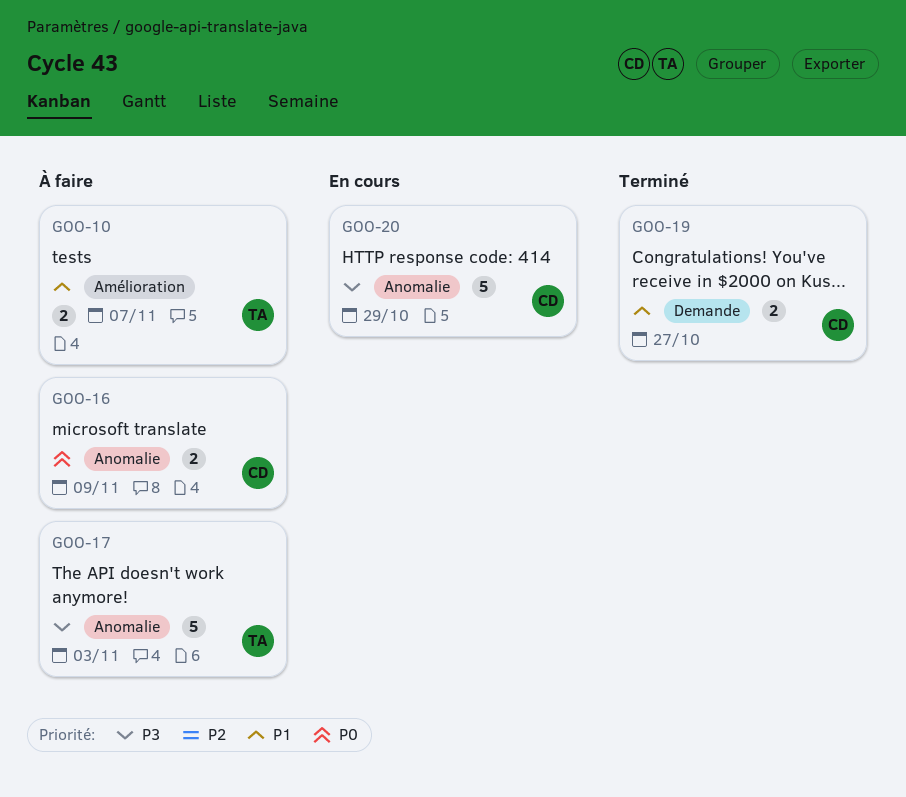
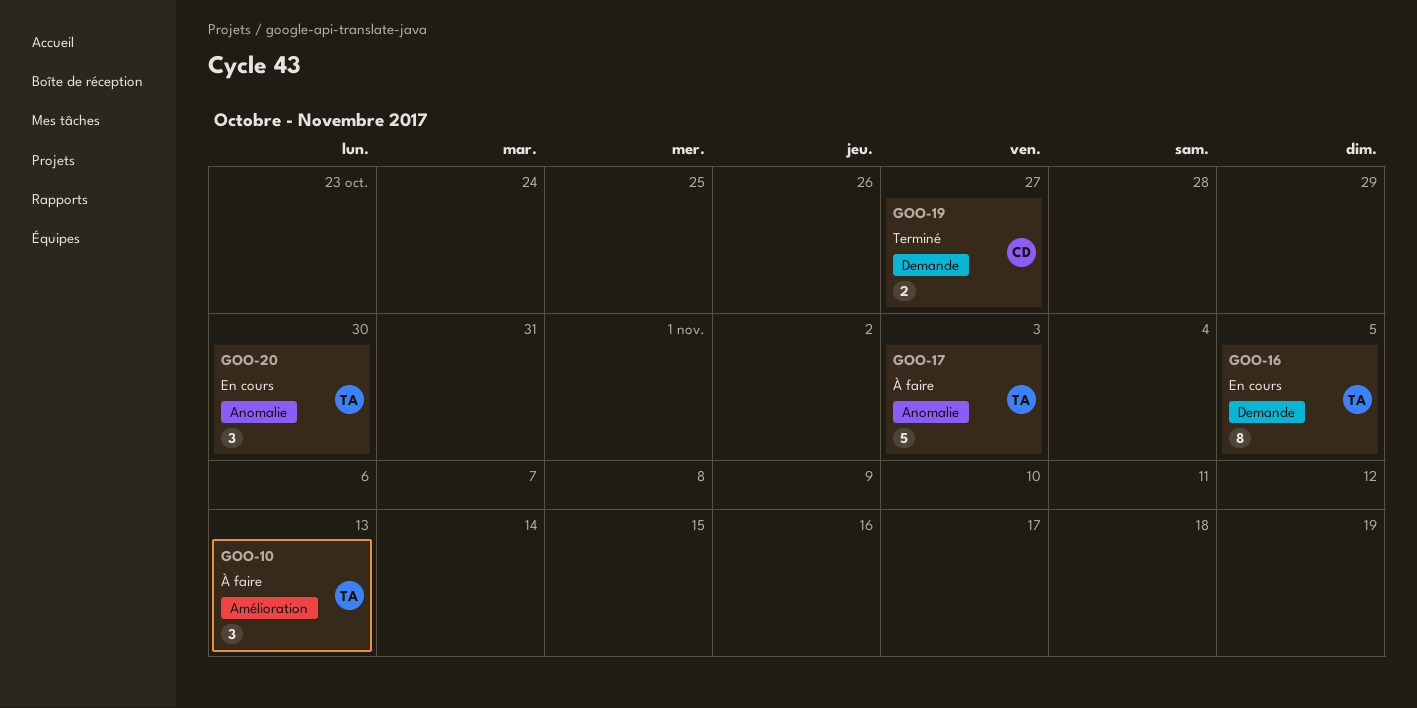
GOO-10, estimate: 2 -> 3
GOO-10, due: Nov 7 -> Nov 13
GOO-16, status: À faire -> En cours
GOO-16, owner: CD -> TA
GOO-16, label: Anomalie -> Demande
GOO-16, estimate: 2 -> 8
GOO-16, due: Nov 9 -> Nov 5
GOO-20, owner: CD -> TA
GOO-20, estimate: 5 -> 3
GOO-20, due: Oct 29 -> Oct 30

